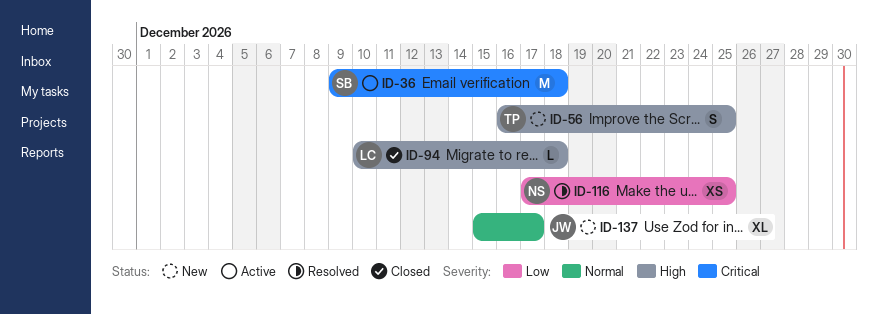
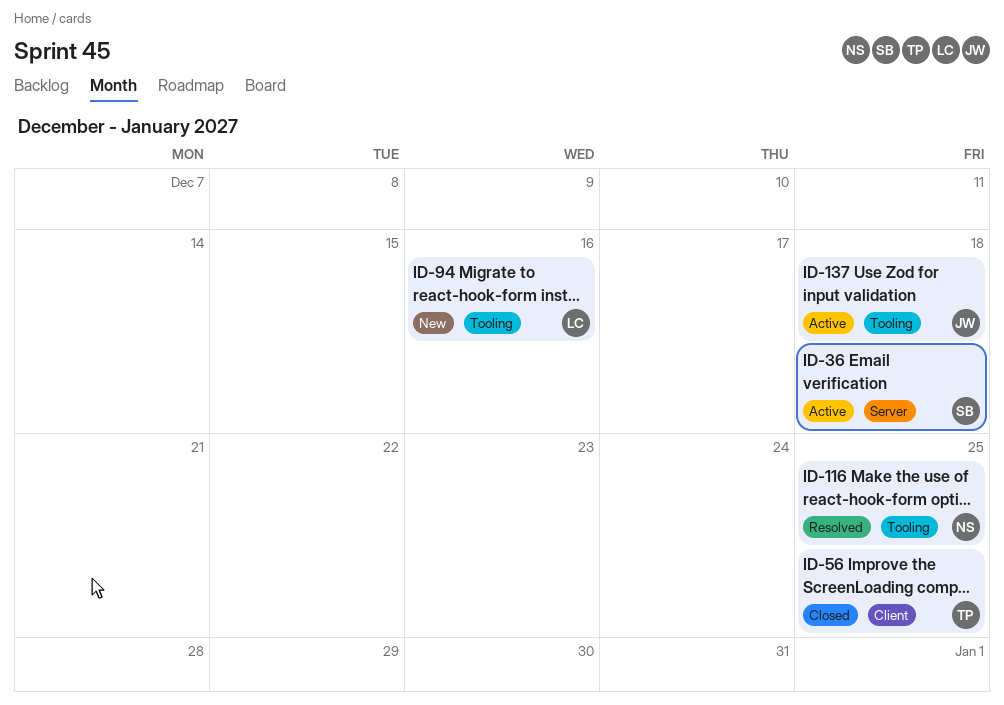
ID-56, status: New -> Closed
ID-94, status: Closed -> New
ID-94, due: Dec 18 -> Dec 16
ID-137, status: New -> Active
ID-137, due: Dec 17 -> Dec 18

